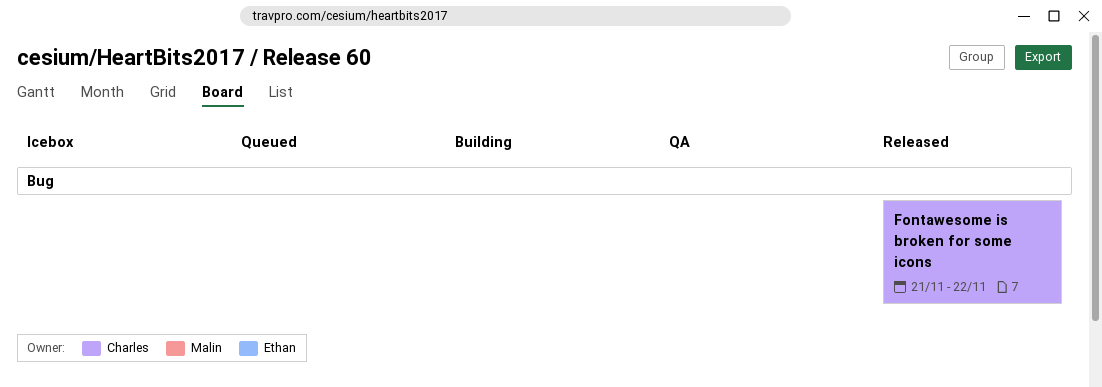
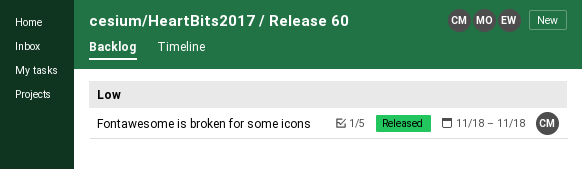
Fontawesome is broken for some icons, start: Nov 21 -> Nov 18
Fontawesome is broken for some icons, due: Nov 22 -> Nov 18

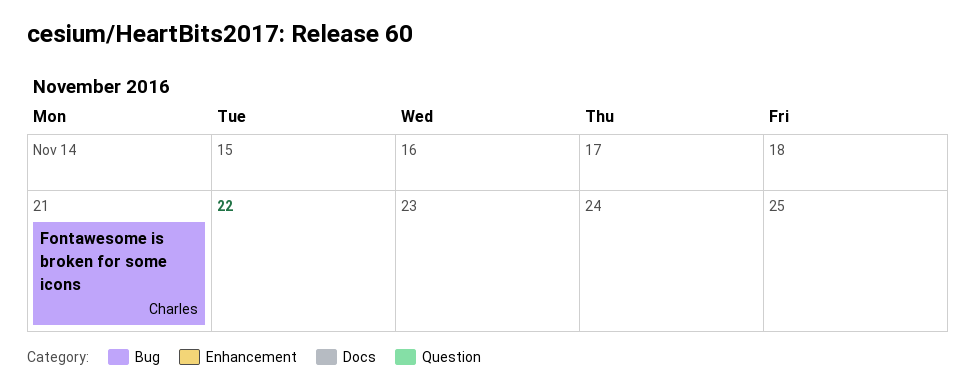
Fontawesome is broken for some icons, due: Nov 18 -> Nov 21

